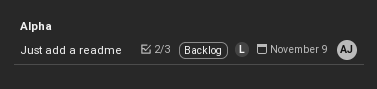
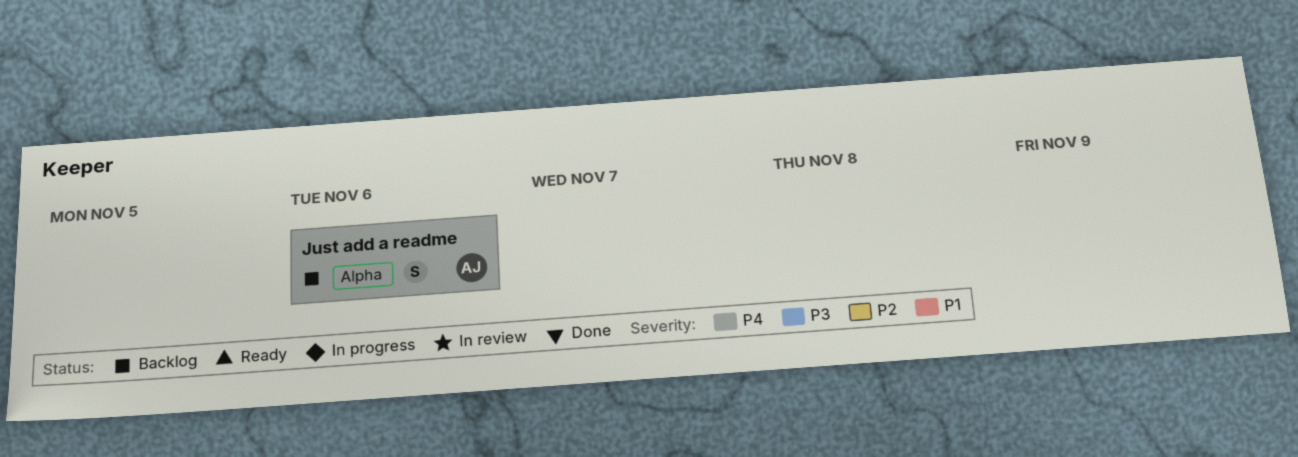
Just add a readme, estimate: L -> S
Just add a readme, due: Nov 9 -> Nov 6

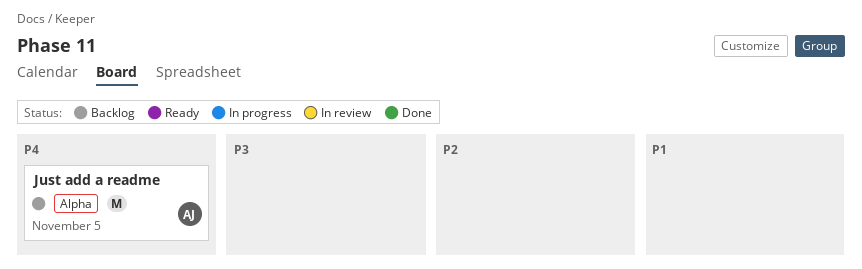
Just add a readme, estimate: S -> M
Just add a readme, due: Nov 6 -> Nov 5

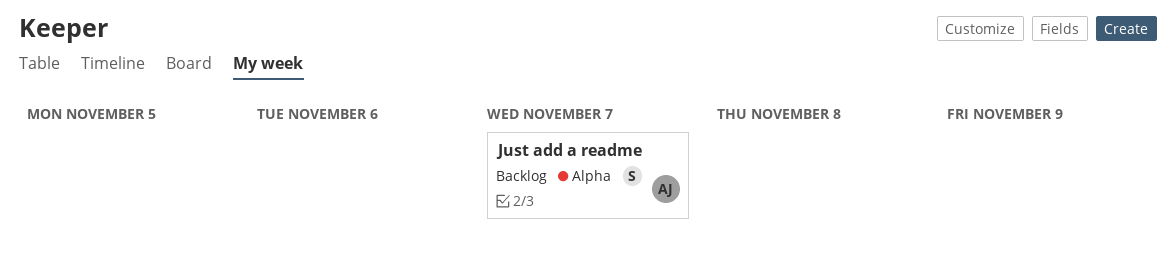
Just add a readme, estimate: M -> S
Just add a readme, due: Nov 5 -> Nov 7

